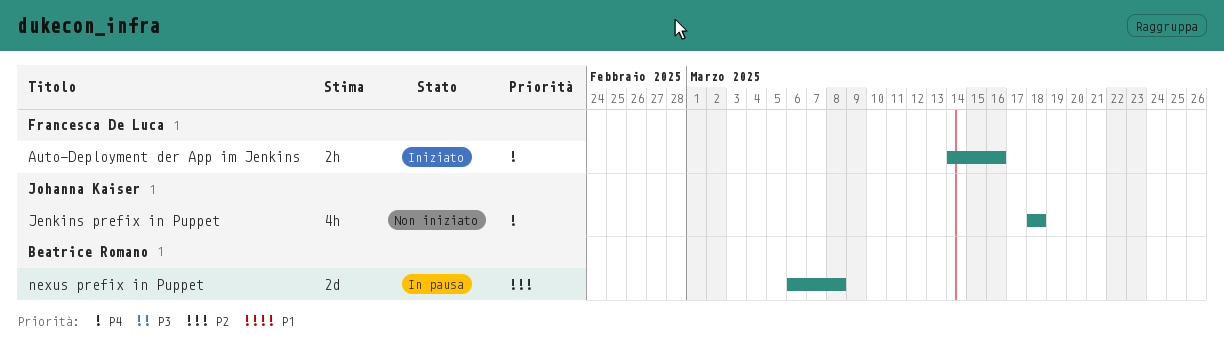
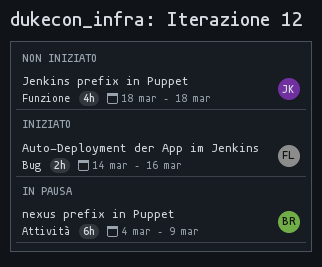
nexus prefix in Puppet, estimate: 2d -> 6h
nexus prefix in Puppet, start: Mar 6 -> Mar 4
nexus prefix in Puppet, due: Mar 8 -> Mar 9

